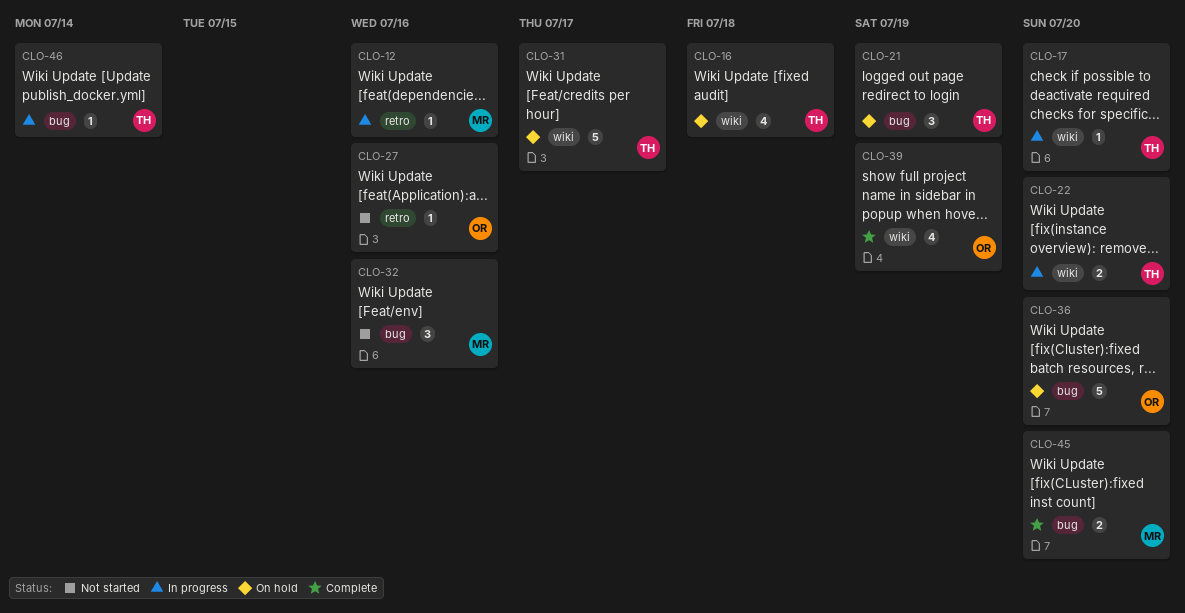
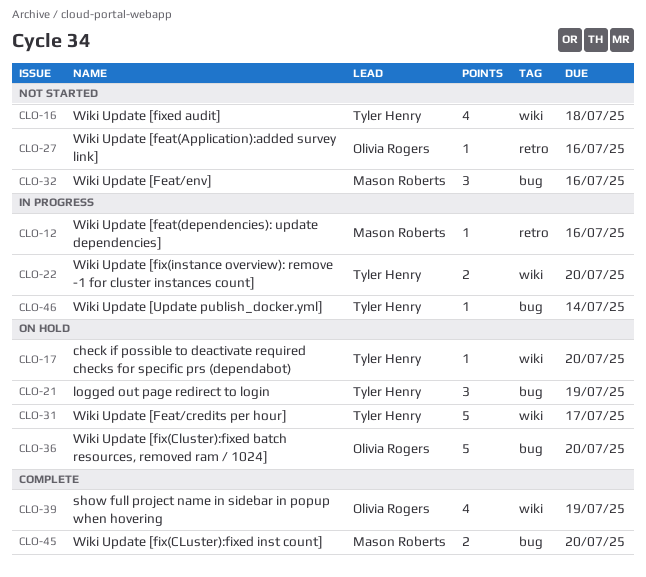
CLO-16, status: On hold -> Not started
CLO-17, status: In progress -> On hold

